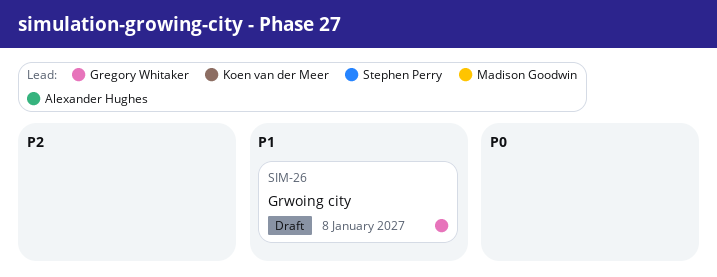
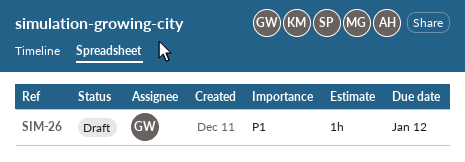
SIM-26, due: Jan 8 -> Jan 12

